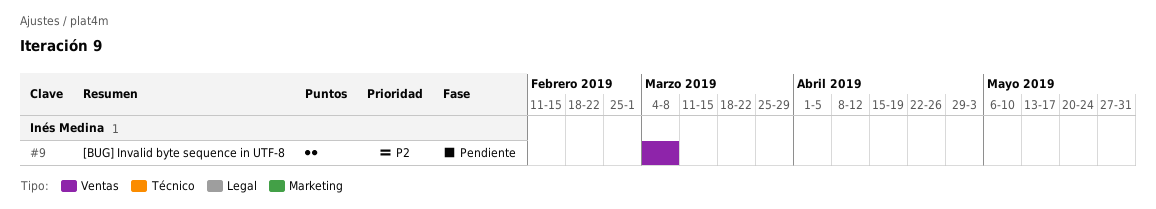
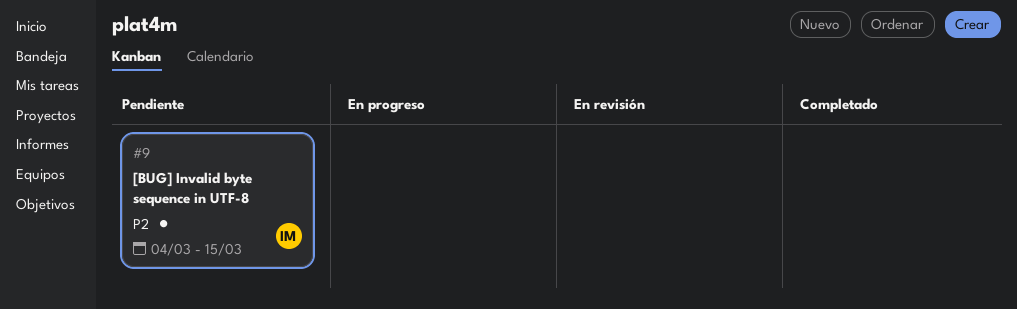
#9, estimate: 2 -> 1
#9, due: Mar 8 -> Mar 15

